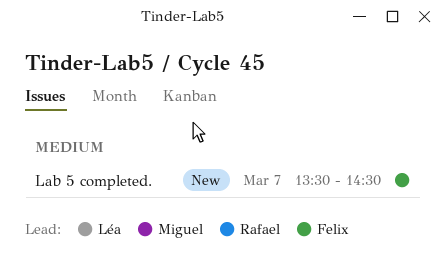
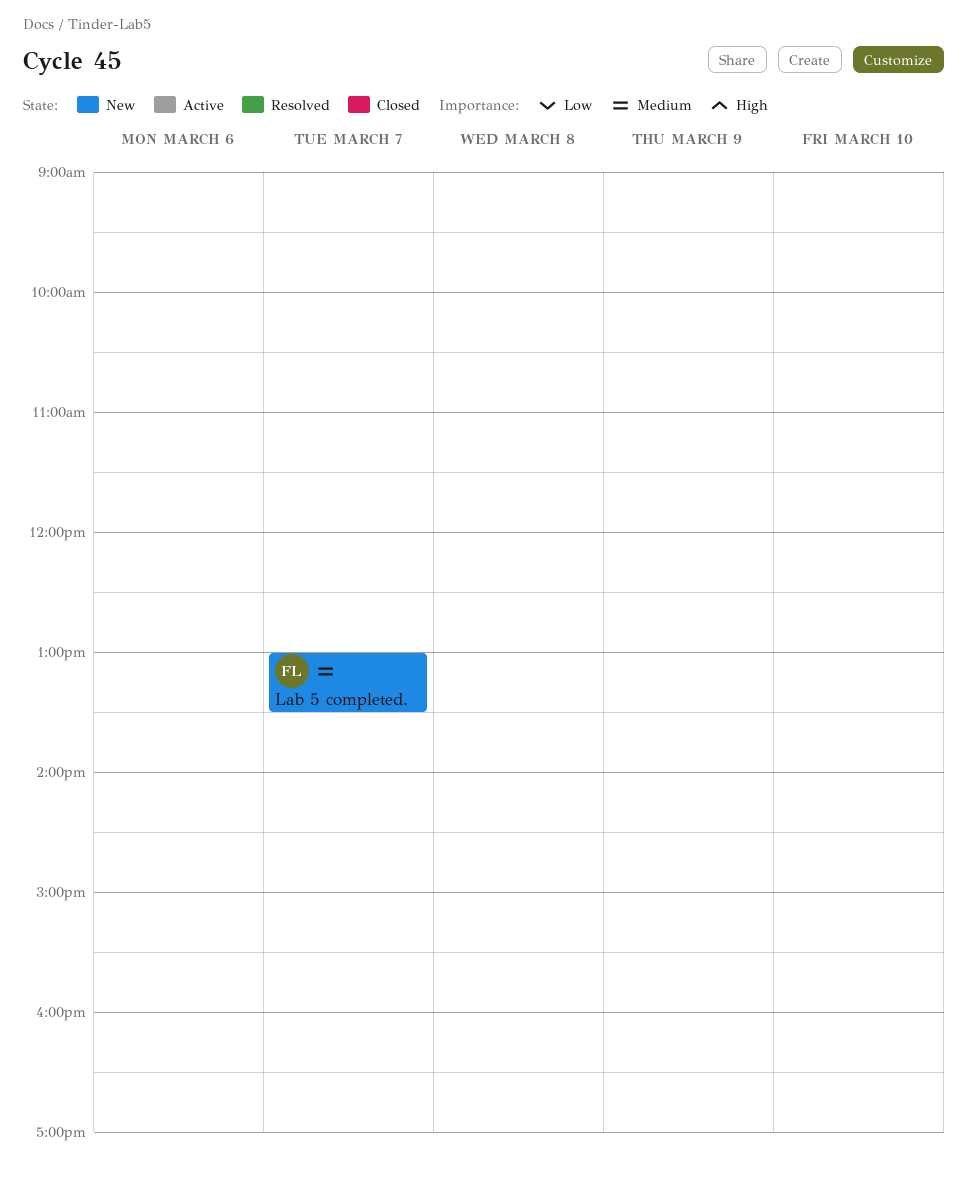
Lab 5 completed., begins: 13:30 -> 13:00
Lab 5 completed., ends: 14:30 -> 13:30

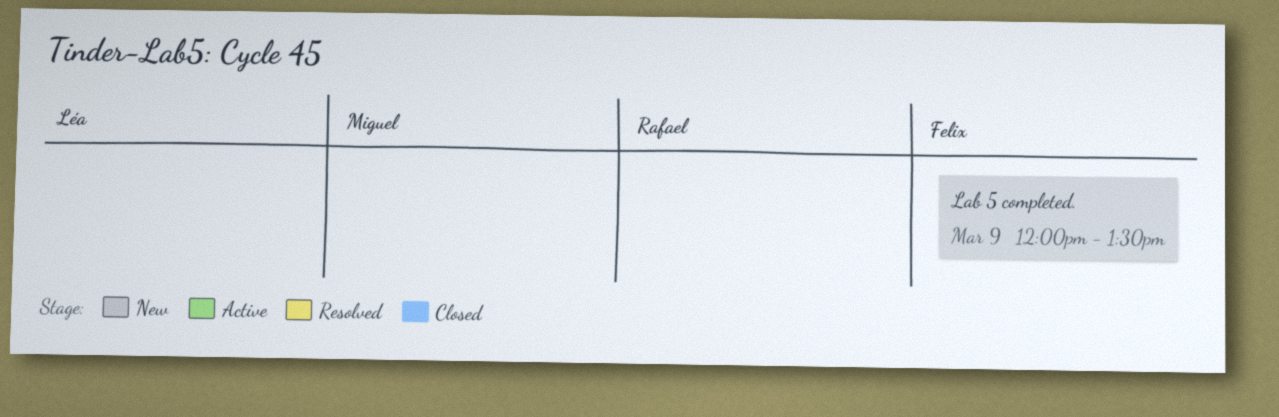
Lab 5 completed., day: Mar 7 -> Mar 9
Lab 5 completed., begins: 13:00 -> 12:00

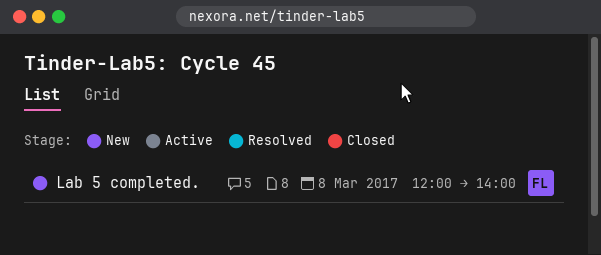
Lab 5 completed., day: Mar 9 -> Mar 8
Lab 5 completed., ends: 13:30 -> 14:00

